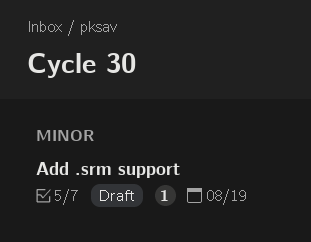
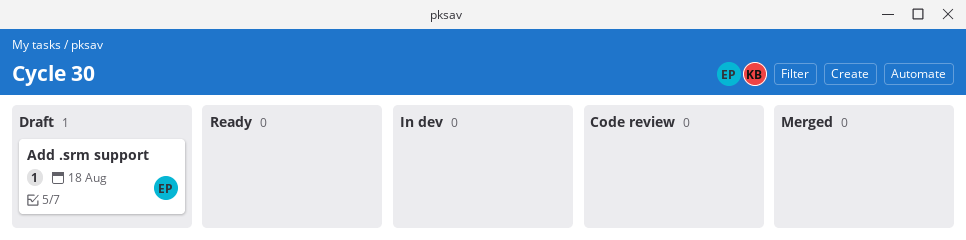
Add .srm support, due: Aug 19 -> Aug 18

